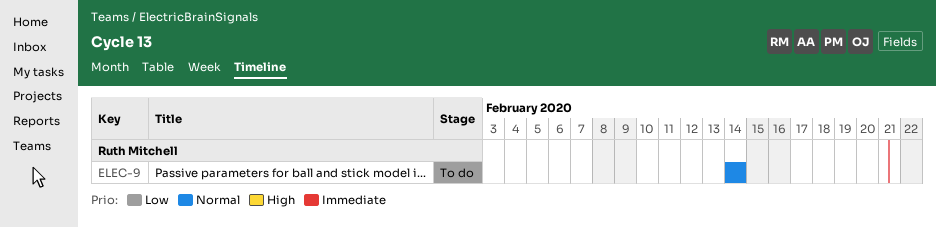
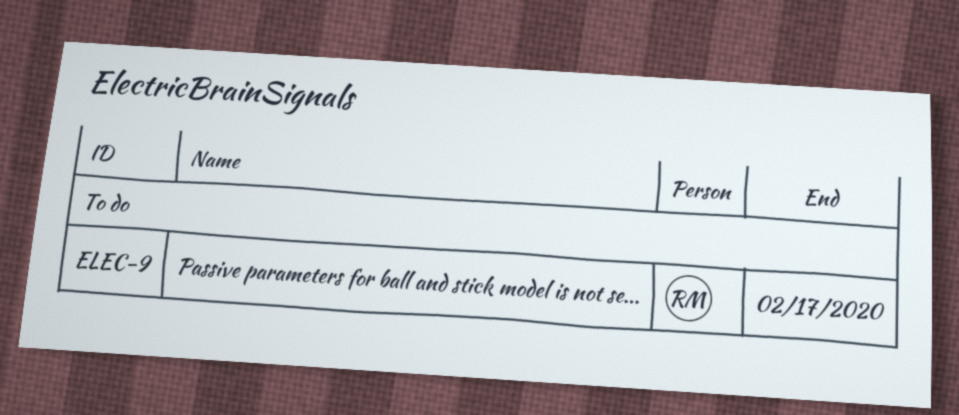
ELEC-9, due: Feb 14 -> Feb 17

